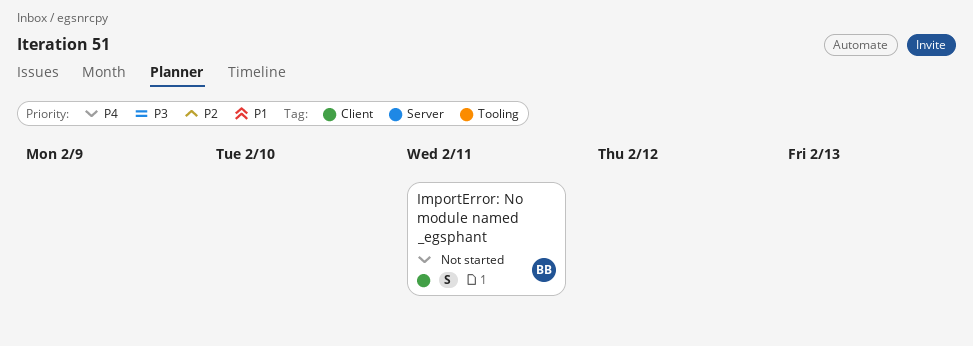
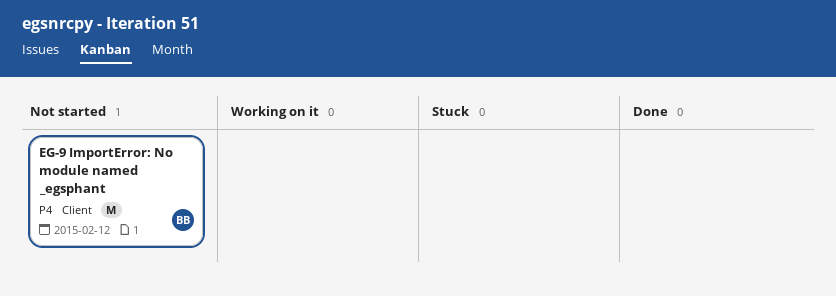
ImportError: No module named _egsphant, estimate: S -> M
ImportError: No module named _egsphant, due: Feb 11 -> Feb 12

